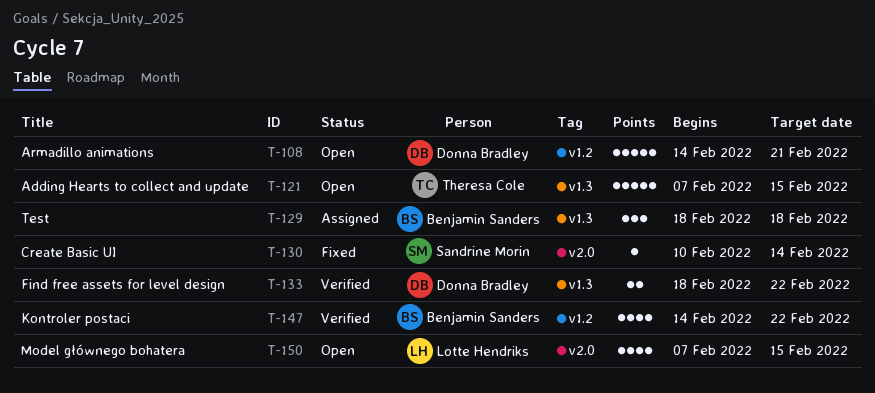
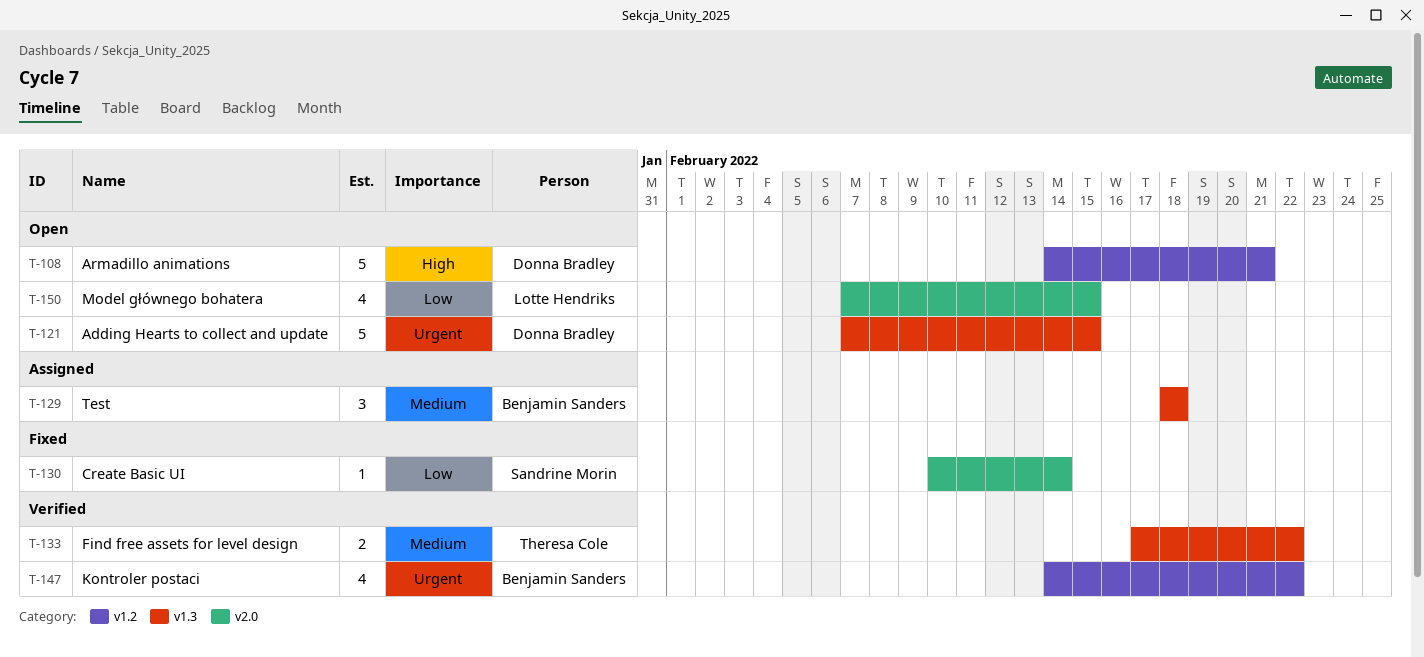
T-121, owner: Theresa Cole -> Donna Bradley
T-133, owner: Donna Bradley -> Theresa Cole
T-133, start: Feb 18 -> Feb 17

